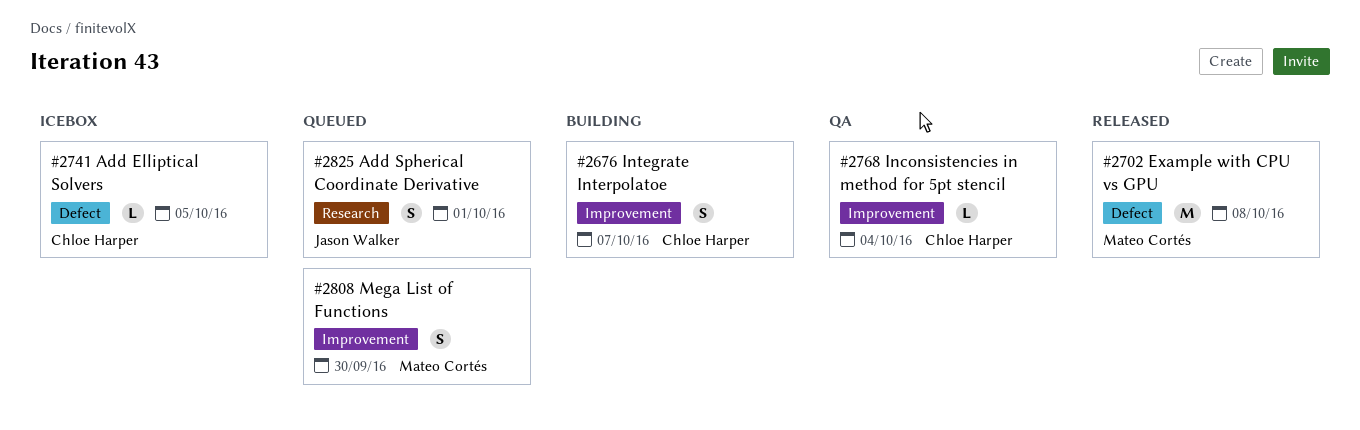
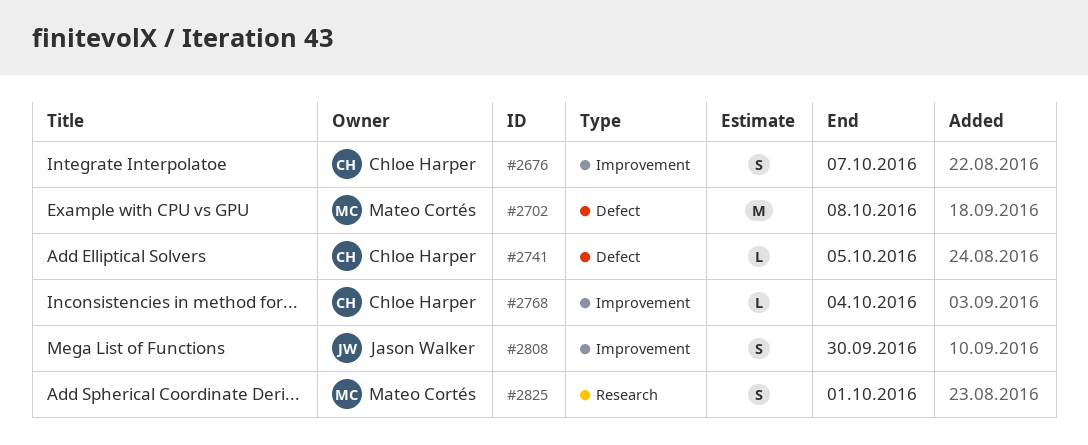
#2808, owner: Mateo Cortés -> Jason Walker
#2825, owner: Jason Walker -> Mateo Cortés

